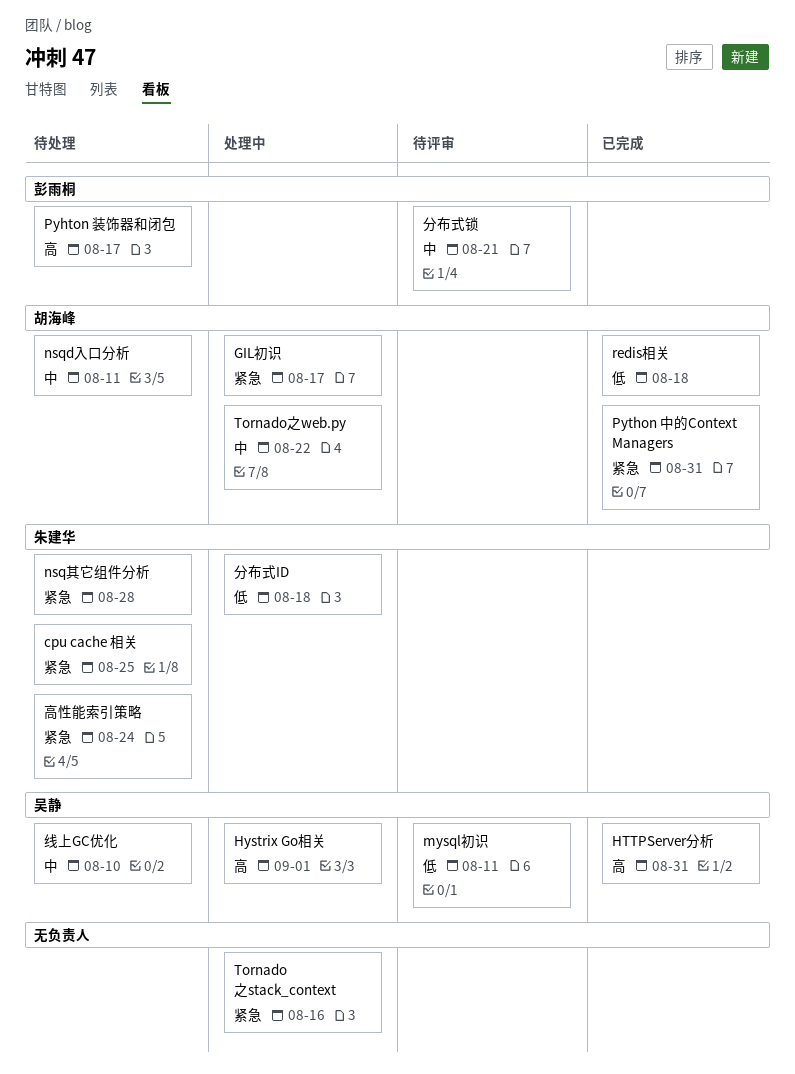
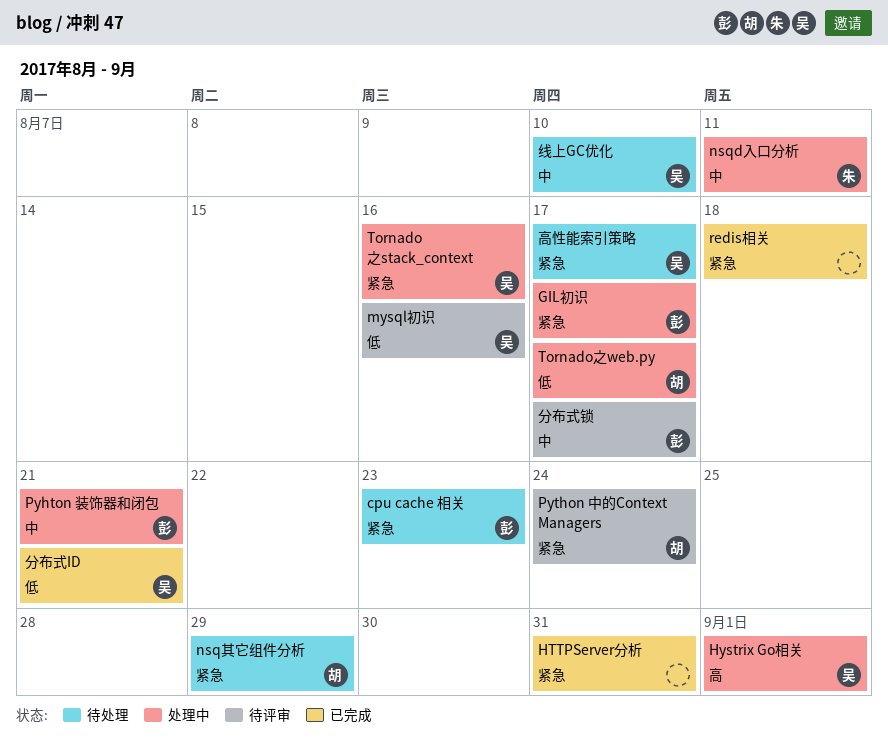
cpu cache 相关, owner: 朱建华 -> 彭雨桐
cpu cache 相关, due: Aug 25 -> Aug 23
GIL初识, owner: 胡海峰 -> 彭雨桐
HTTPServer分析, owner: 吴静 -> none
HTTPServer分析, priority: 高 -> 紧急
mysql初识, due: Aug 11 -> Aug 16
nsqd入口分析, status: 待处理 -> 处理中
nsqd入口分析, owner: 胡海峰 -> 朱建华
nsq其它组件分析, owner: 朱建华 -> 胡海峰
nsq其它组件分析, due: Aug 28 -> Aug 29
Pyhton 装饰器和闭包, status: 待处理 -> 处理中
Pyhton 装饰器和闭包, priority: 高 -> 中
Pyhton 装饰器和闭包, due: Aug 17 -> Aug 21
Python 中的Context Managers, status: 已完成 -> 待评审
Python 中的Context Managers, due: Aug 31 -> Aug 24
redis相关, owner: 胡海峰 -> none
redis相关, priority: 低 -> 紧急
Tornado之stack_context, owner: none -> 吴静
Tornado之web.py, priority: 中 -> 低
Tornado之web.py, due: Aug 22 -> Aug 17
分布式ID, status: 处理中 -> 已完成
分布式ID, owner: 朱建华 -> 吴静
分布式ID, due: Aug 18 -> Aug 21
分布式锁, due: Aug 21 -> Aug 17
高性能索引策略, owner: 朱建华 -> 吴静
高性能索引策略, due: Aug 24 -> Aug 17

